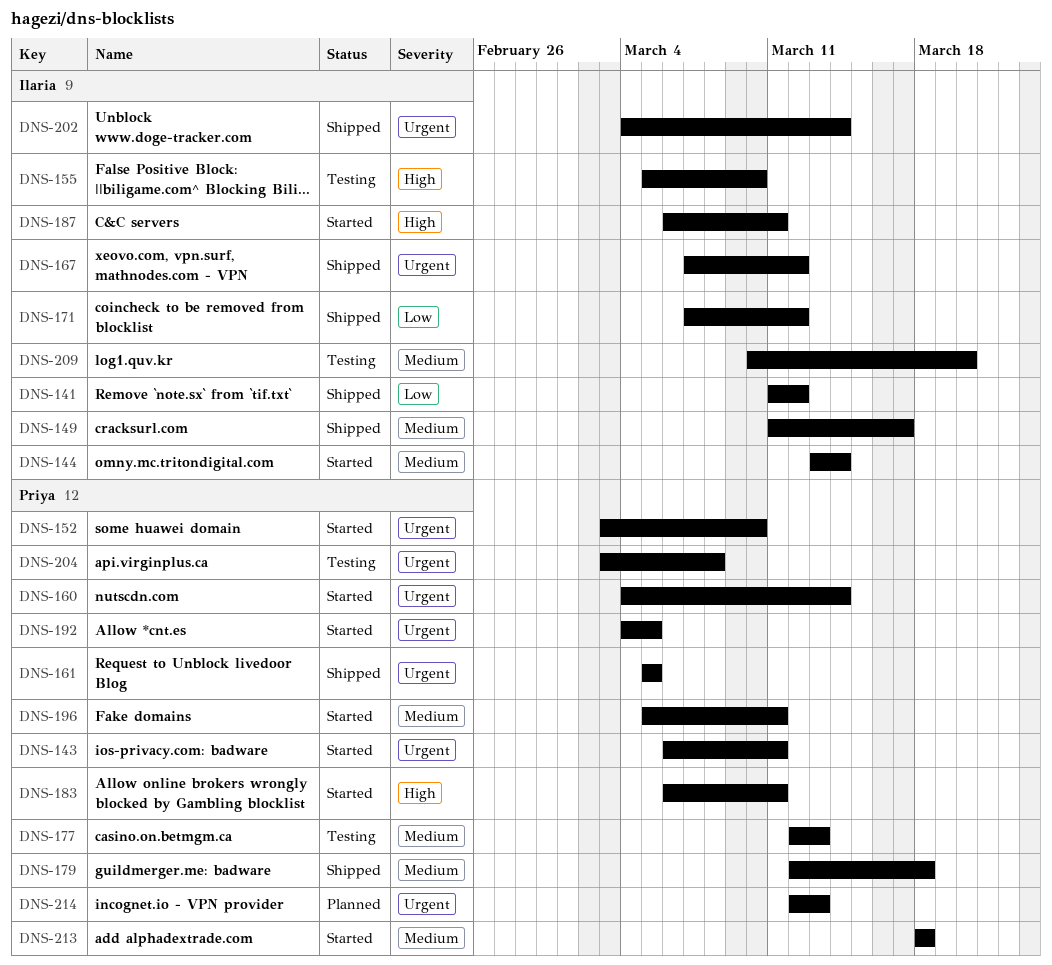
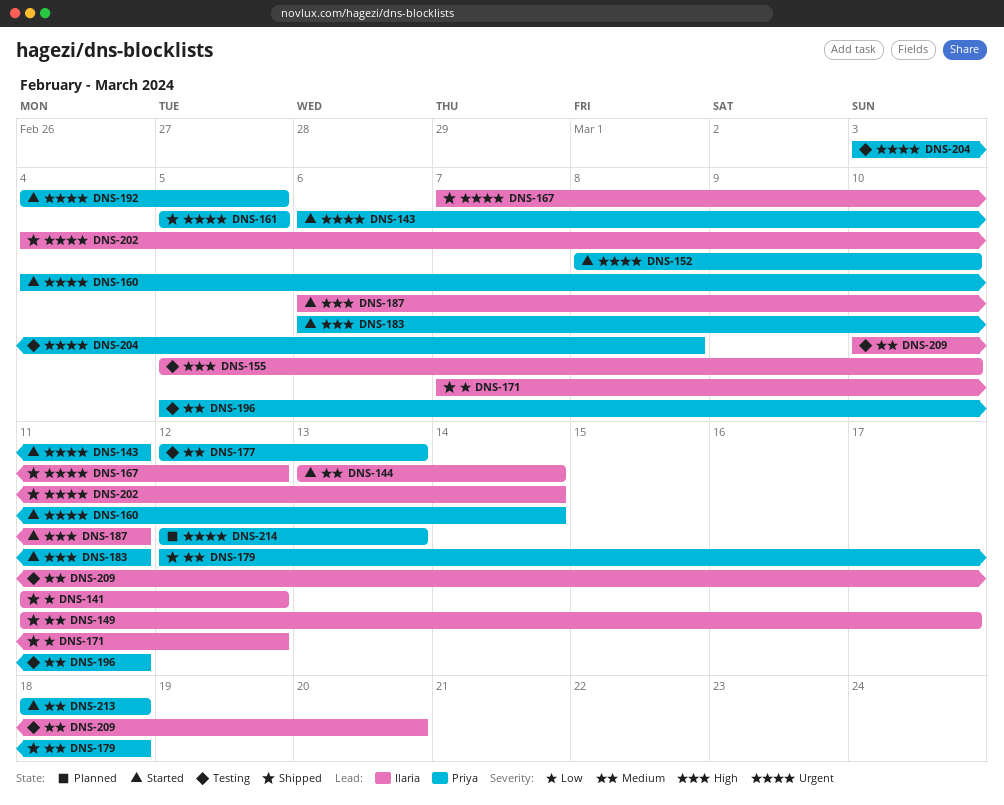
DNS-152, start: Mar 3 -> Mar 8
DNS-196, status: Started -> Testing

